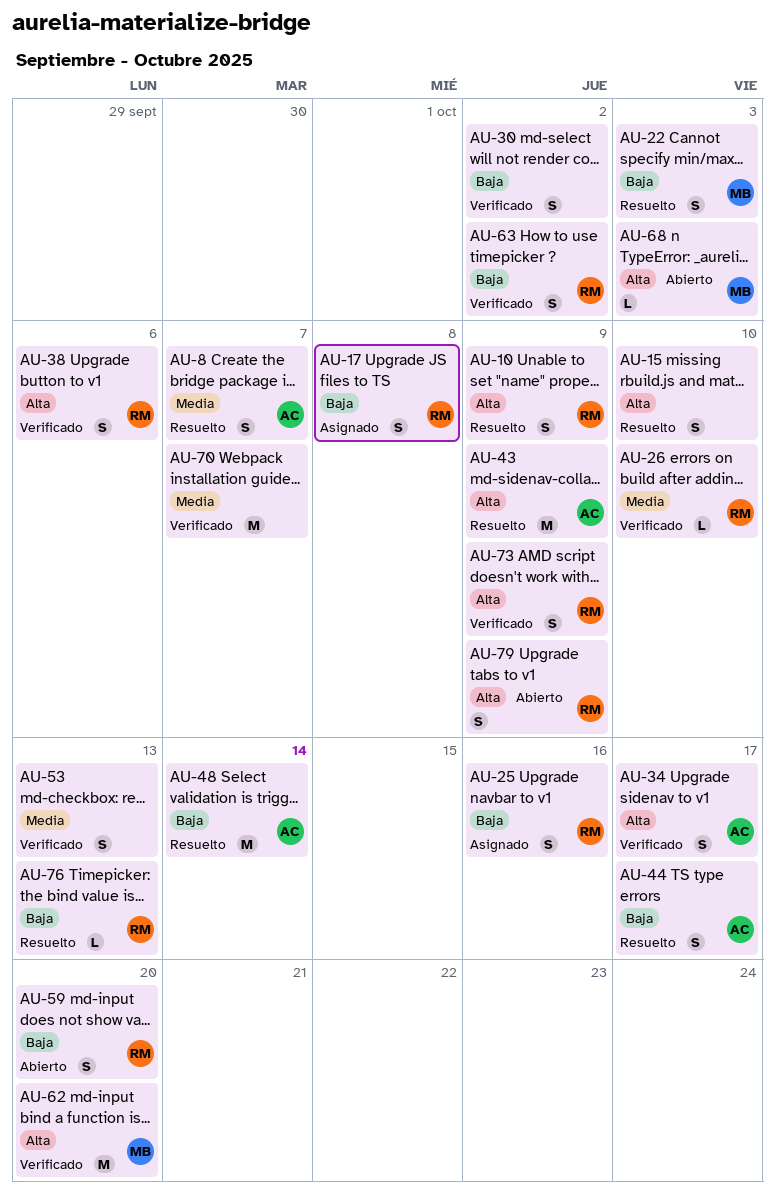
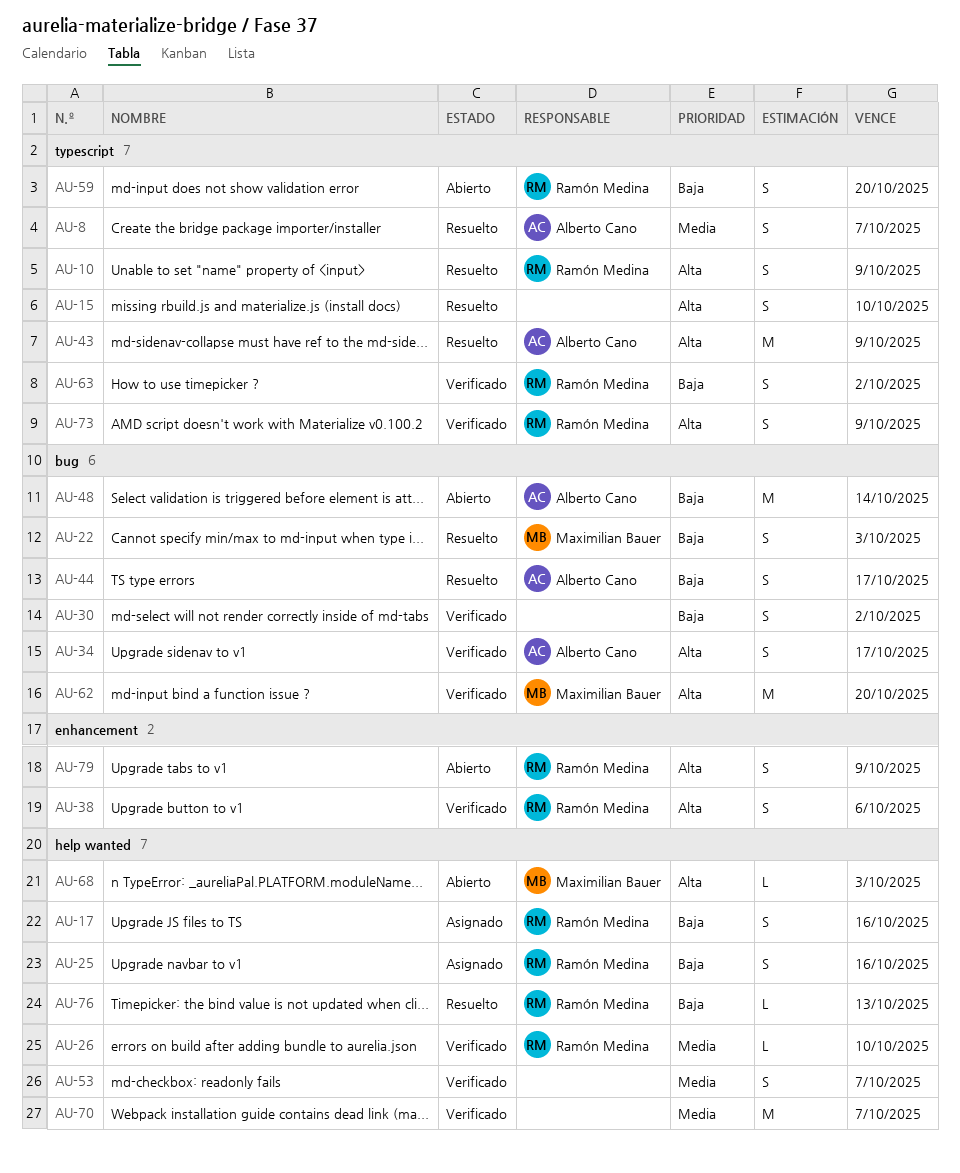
AU-17, due: Oct 8 -> Oct 16
AU-48, status: Resuelto -> Abierto
AU-53, due: Oct 13 -> Oct 7

